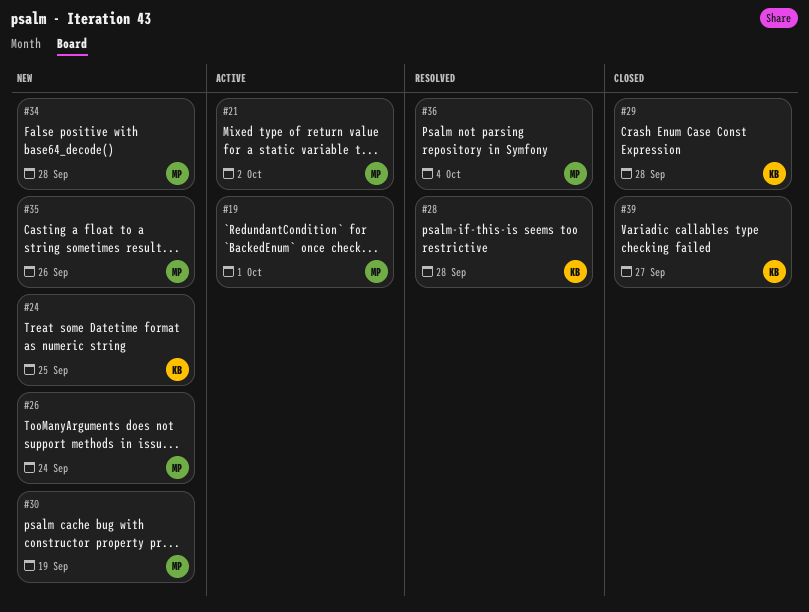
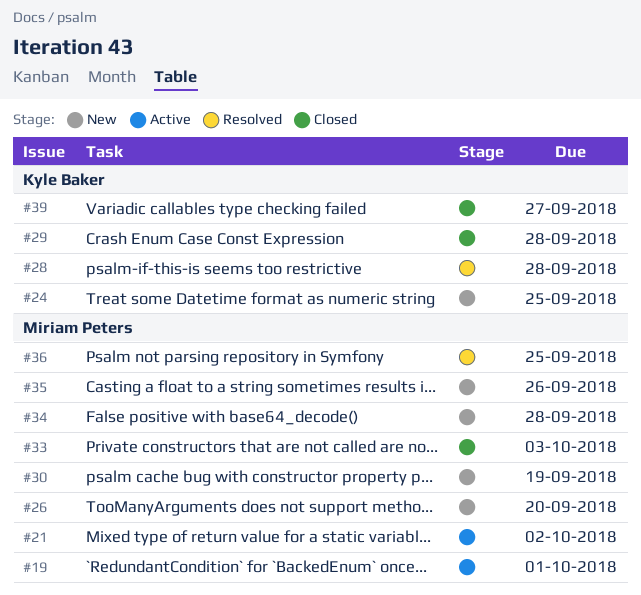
#26, due: Sep 24 -> Sep 20
#33: none -> present
#36, due: Oct 4 -> Sep 25

